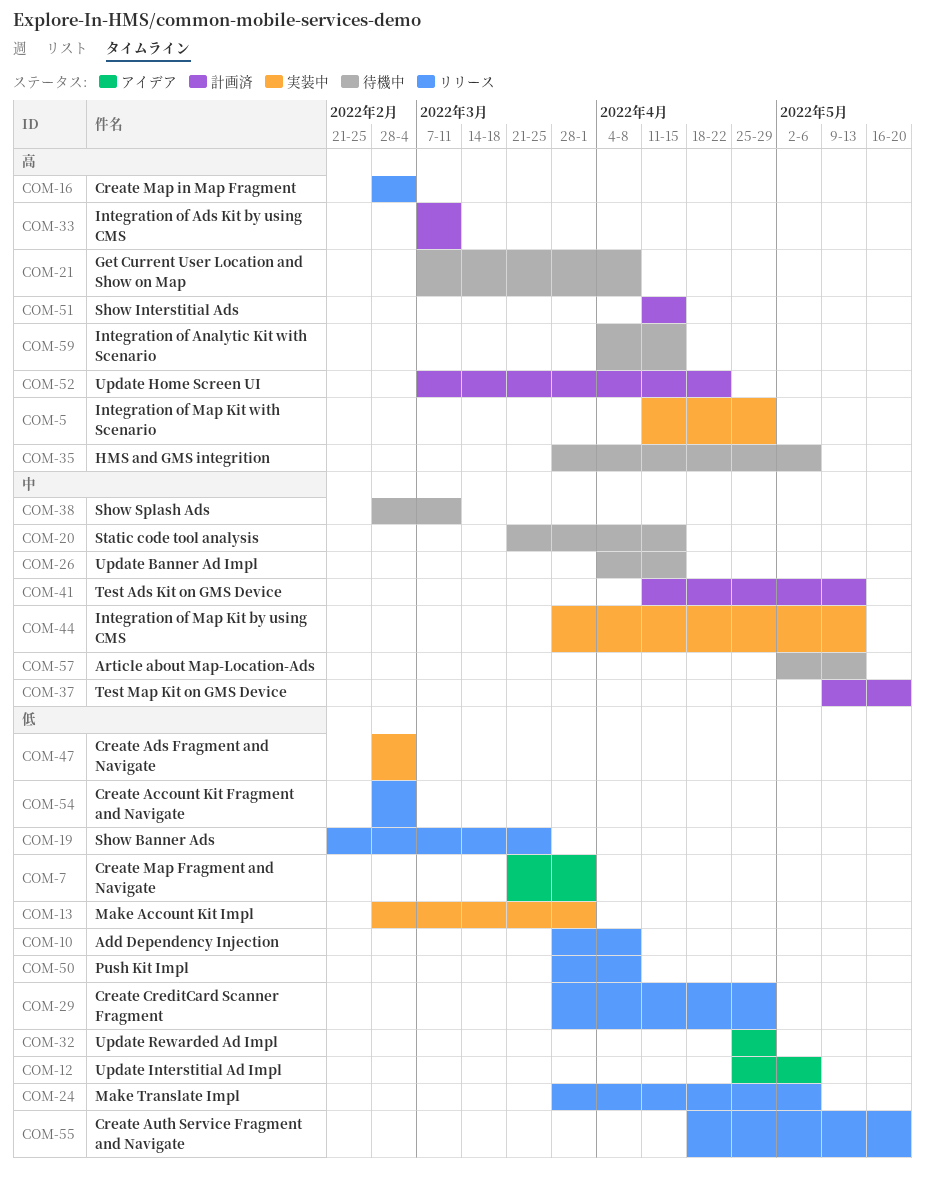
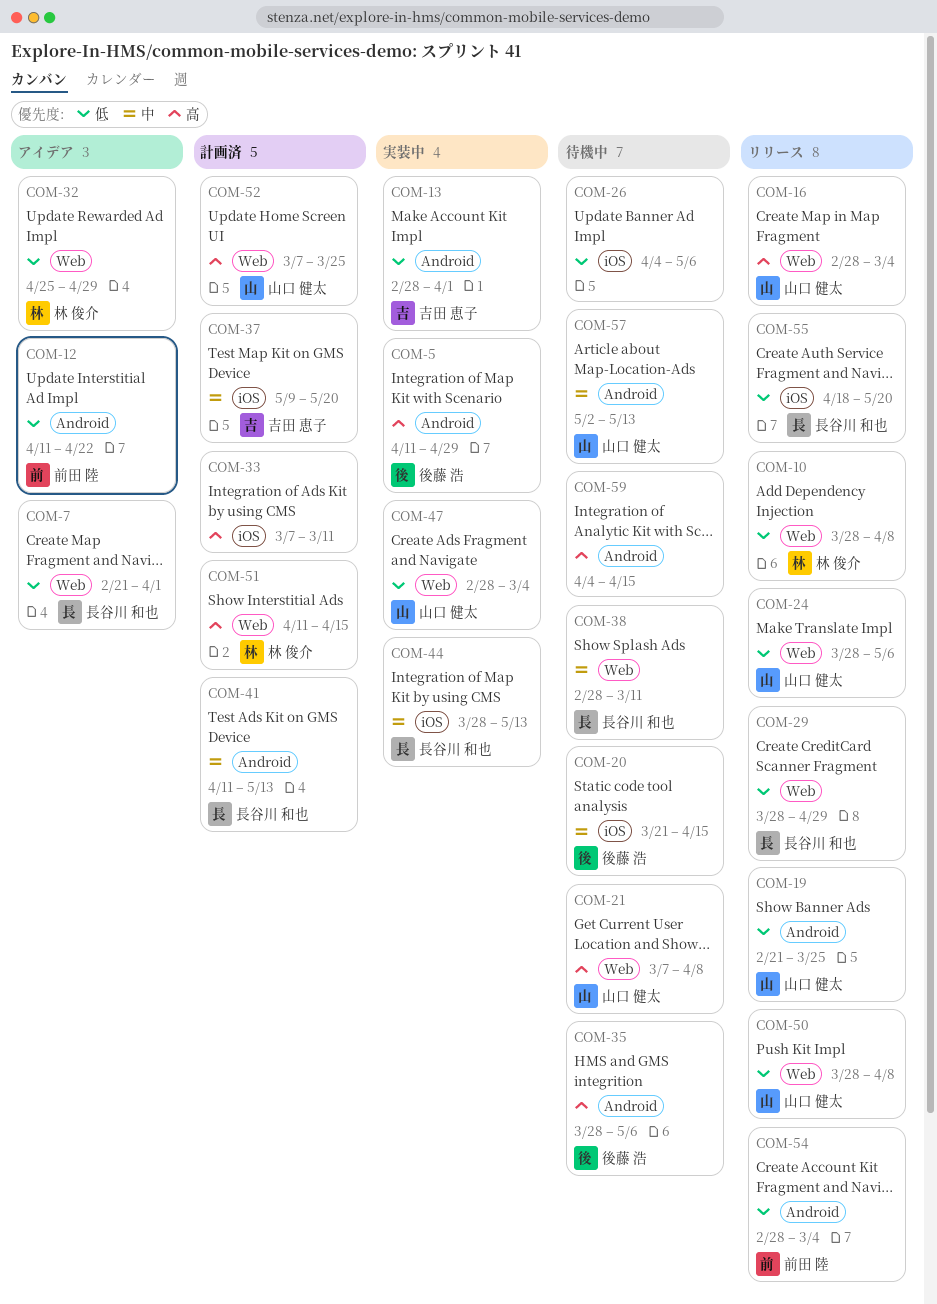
COM-7, start: Mar 21 -> Feb 21
COM-12, start: Apr 25 -> Apr 11
COM-12, due: May 6 -> Apr 22
COM-26, priority: 中 -> 低
COM-26, due: Apr 15 -> May 6
COM-52, due: Apr 22 -> Mar 25

